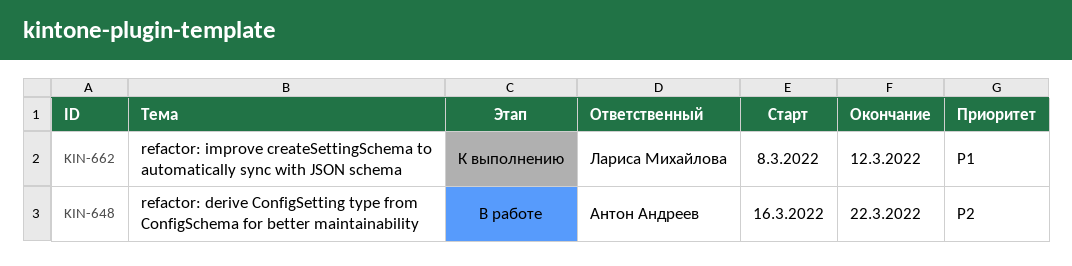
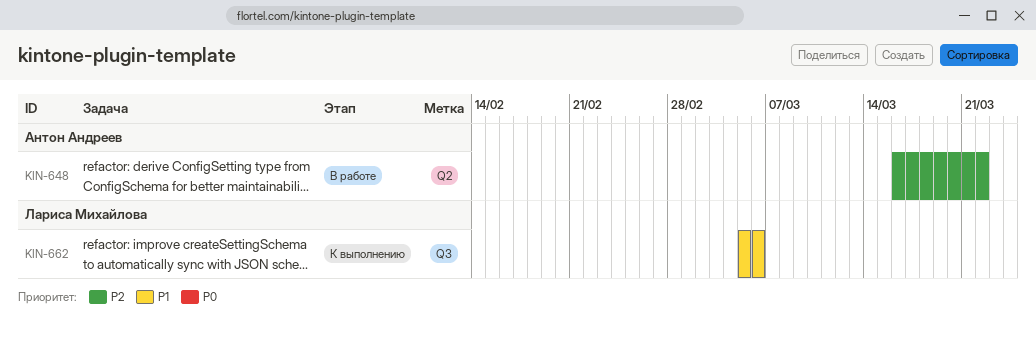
KIN-662, start: Mar 8 -> Mar 5
KIN-662, due: Mar 12 -> Mar 6

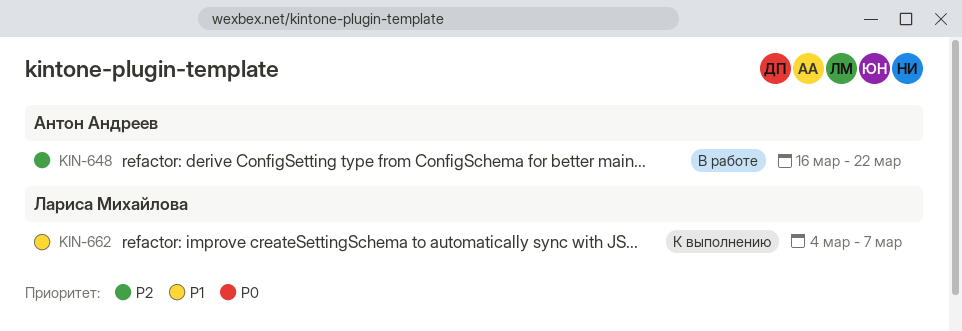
KIN-662, start: Mar 5 -> Mar 4
KIN-662, due: Mar 6 -> Mar 7

